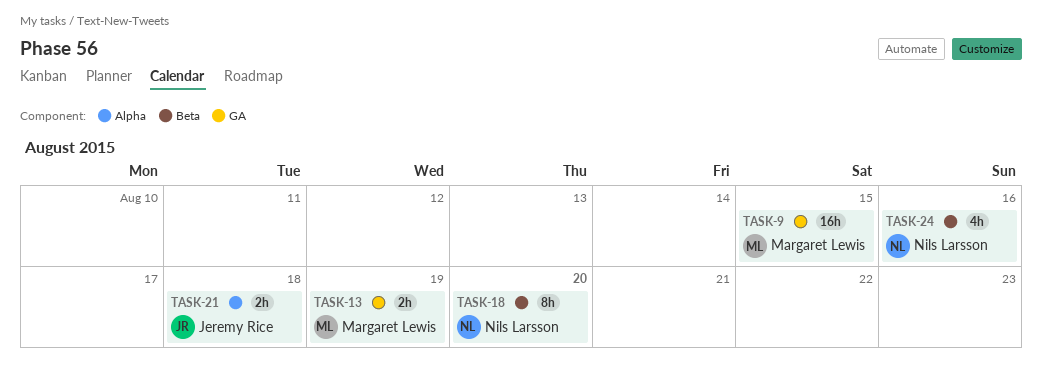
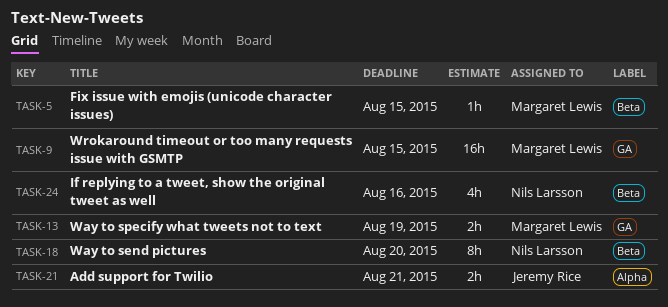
TASK-5: none -> present
TASK-21, due: Aug 18 -> Aug 21

